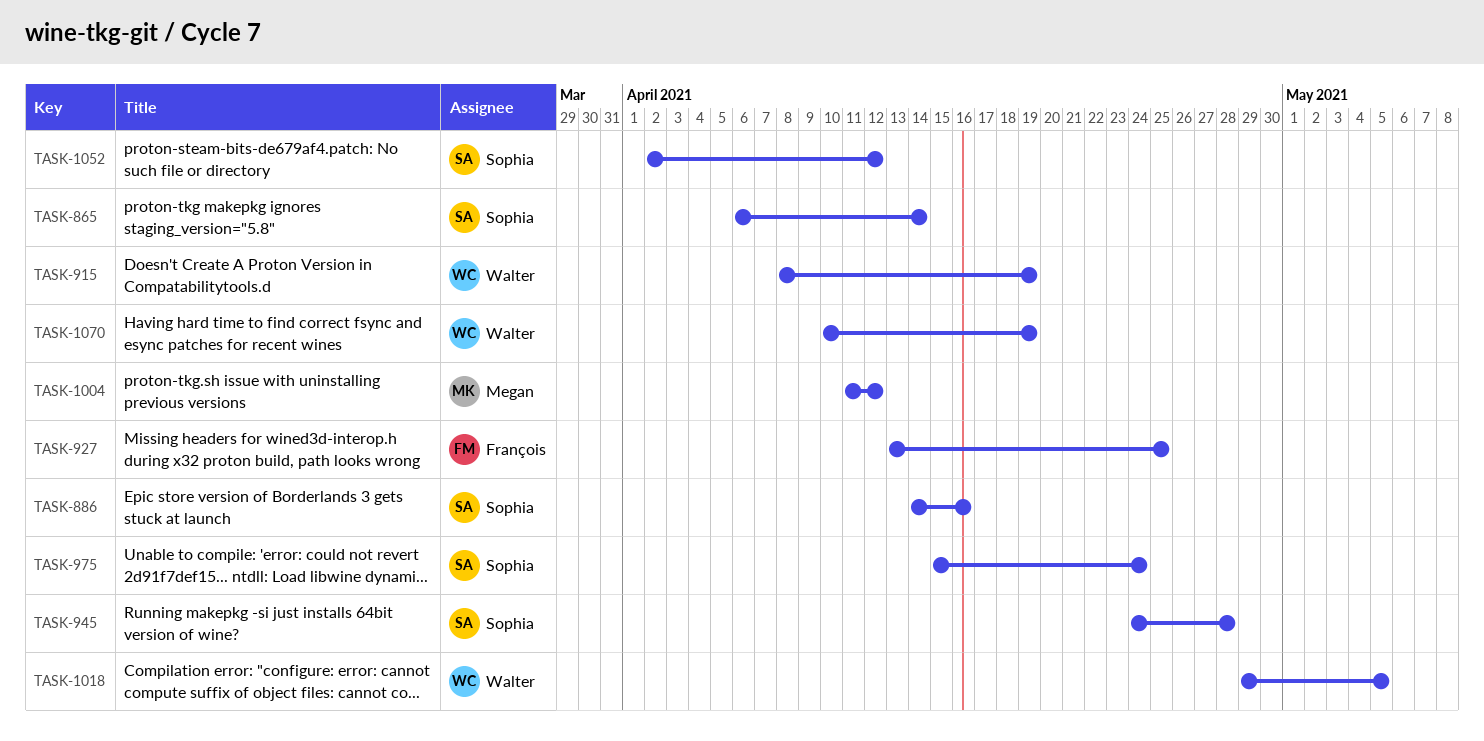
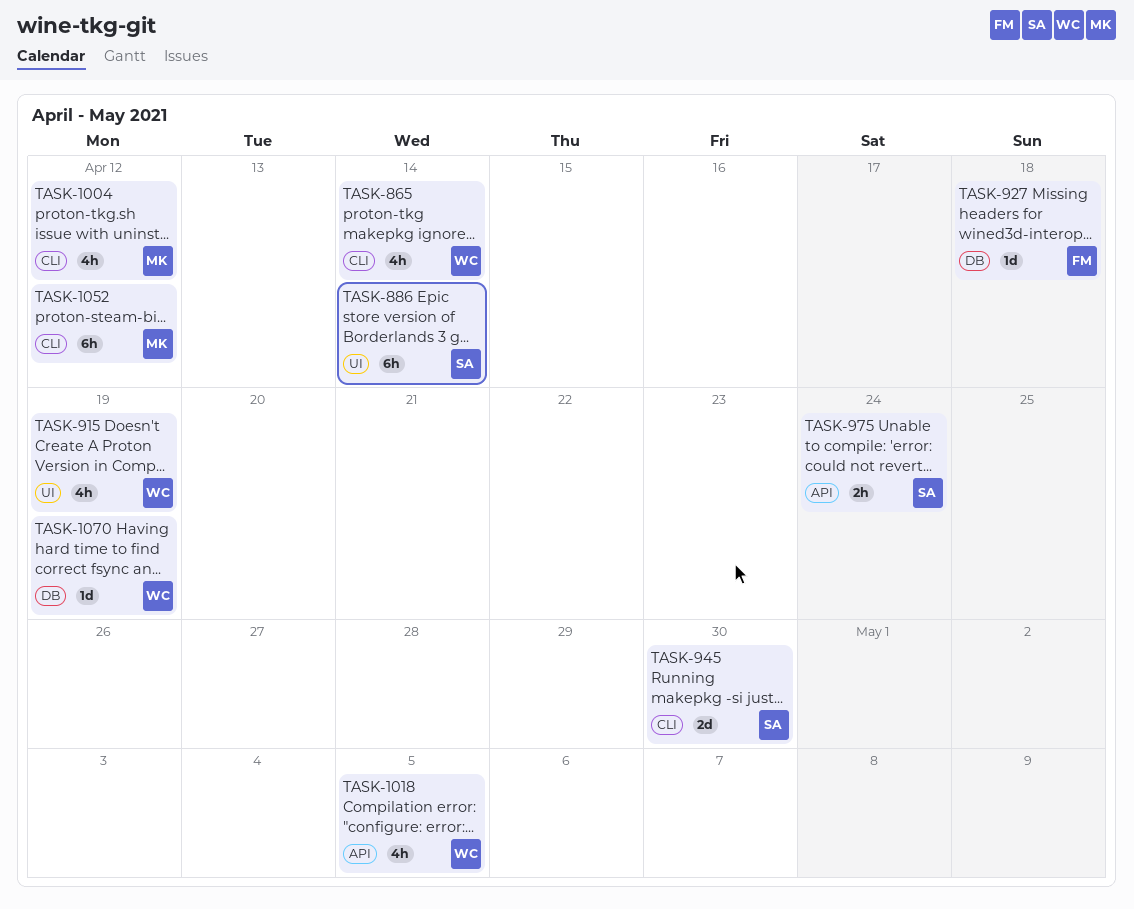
TASK-865, owner: Sophia -> Walter
TASK-886, due: Apr 16 -> Apr 14
TASK-927, due: Apr 25 -> Apr 18
TASK-945, due: Apr 28 -> Apr 30
TASK-1052, owner: Sophia -> Megan

